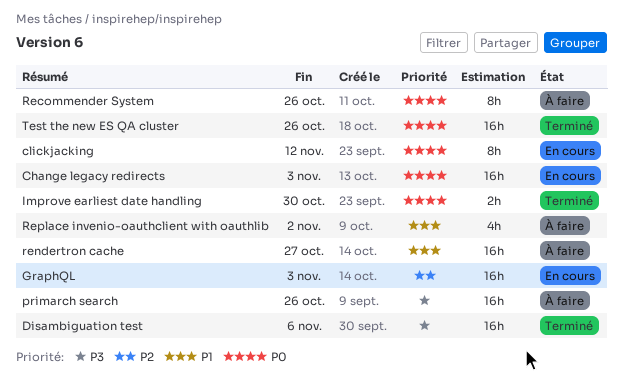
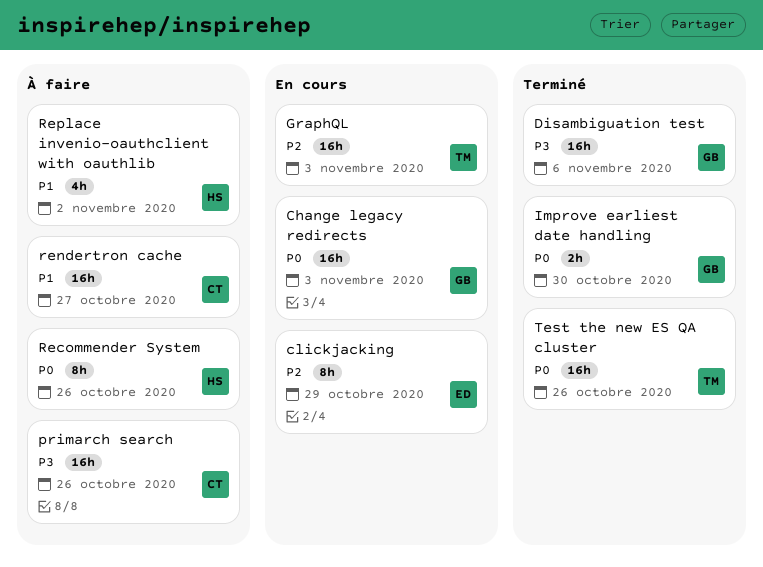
clickjacking, priority: P0 -> P2
clickjacking, due: Nov 12 -> Oct 29

